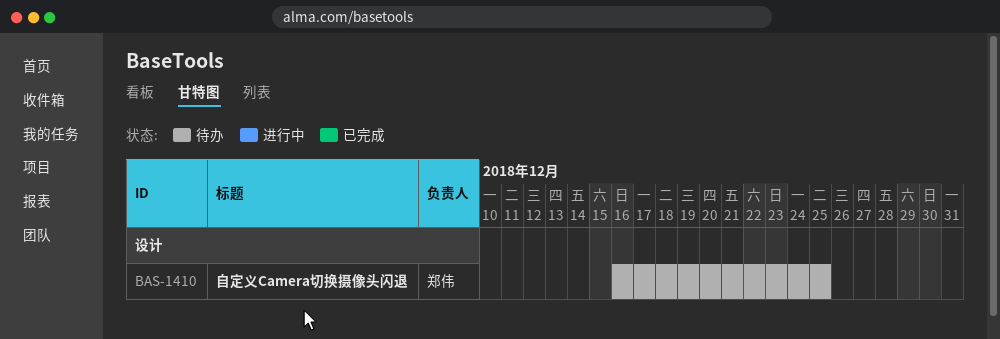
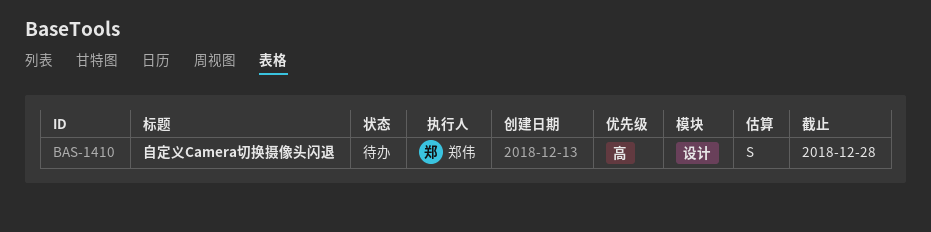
BAS-1410, due: Dec 25 -> Dec 28

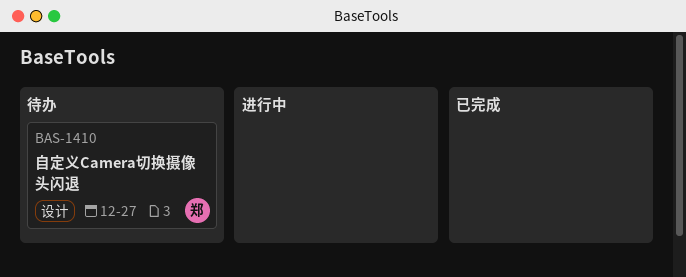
BAS-1410, due: Dec 28 -> Dec 27

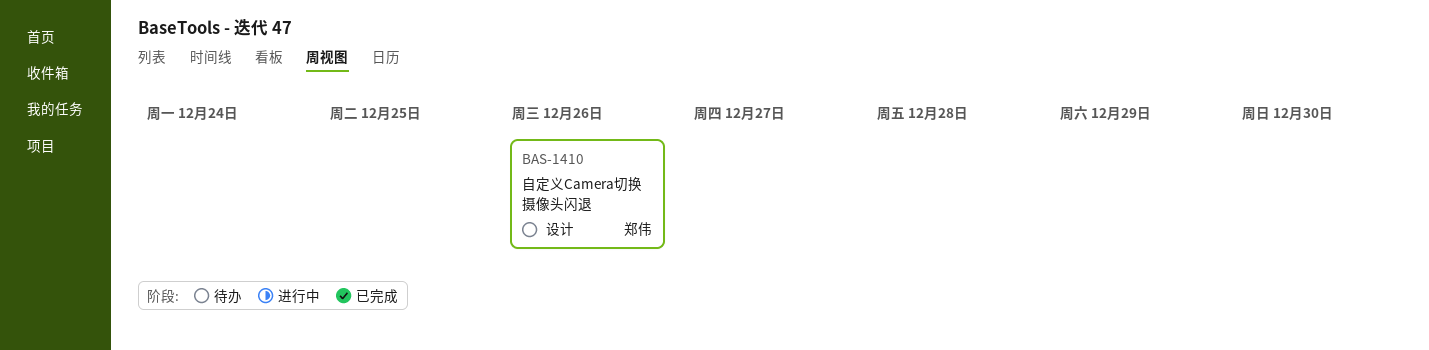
BAS-1410, due: Dec 27 -> Dec 26

